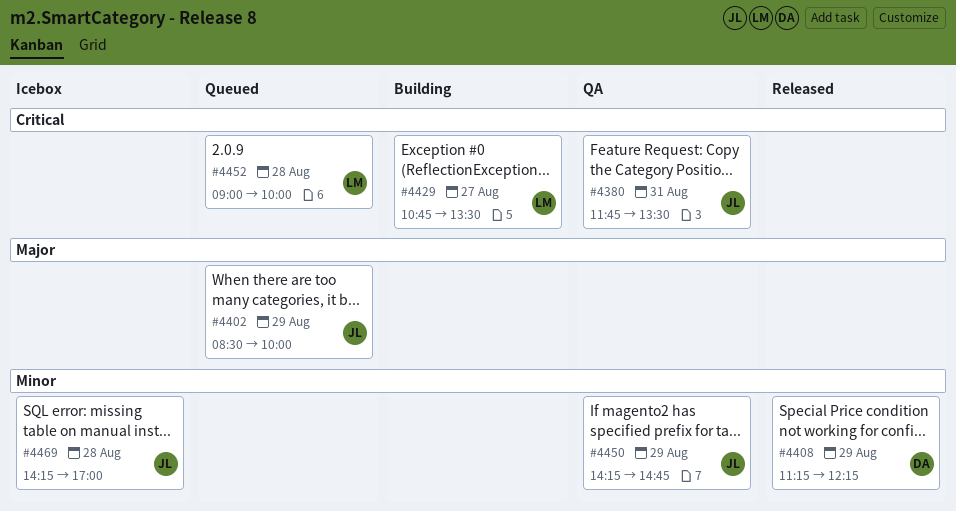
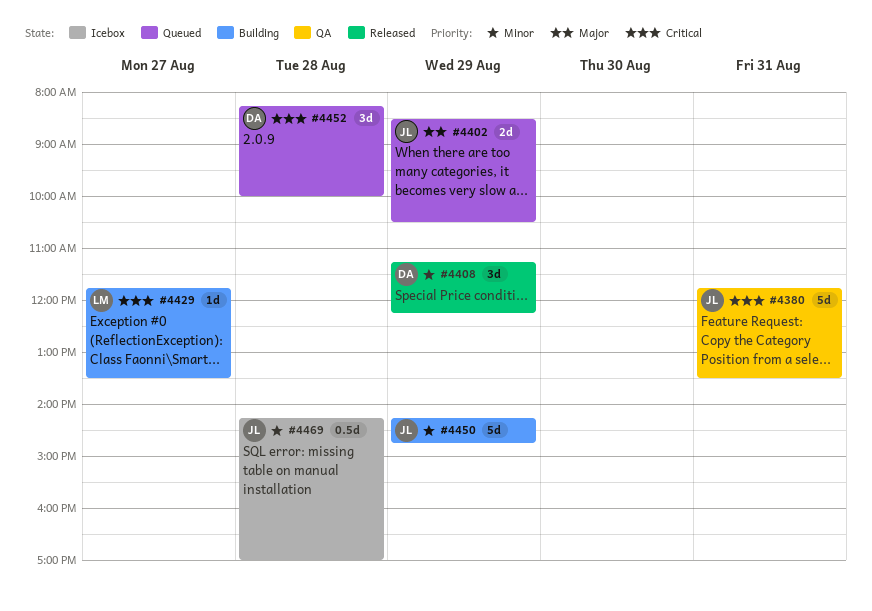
#4402, ends: 10:00 -> 10:30
#4429, begins: 10:45 -> 11:45
#4450, status: QA -> Building
#4452, owner: LM -> DA
#4452, begins: 09:00 -> 08:15

